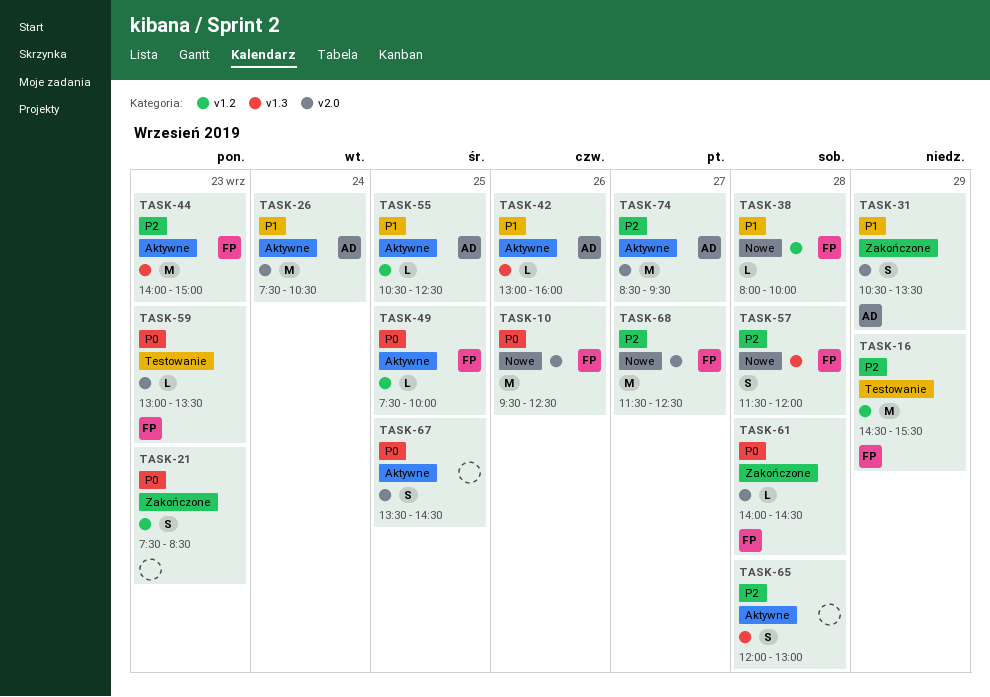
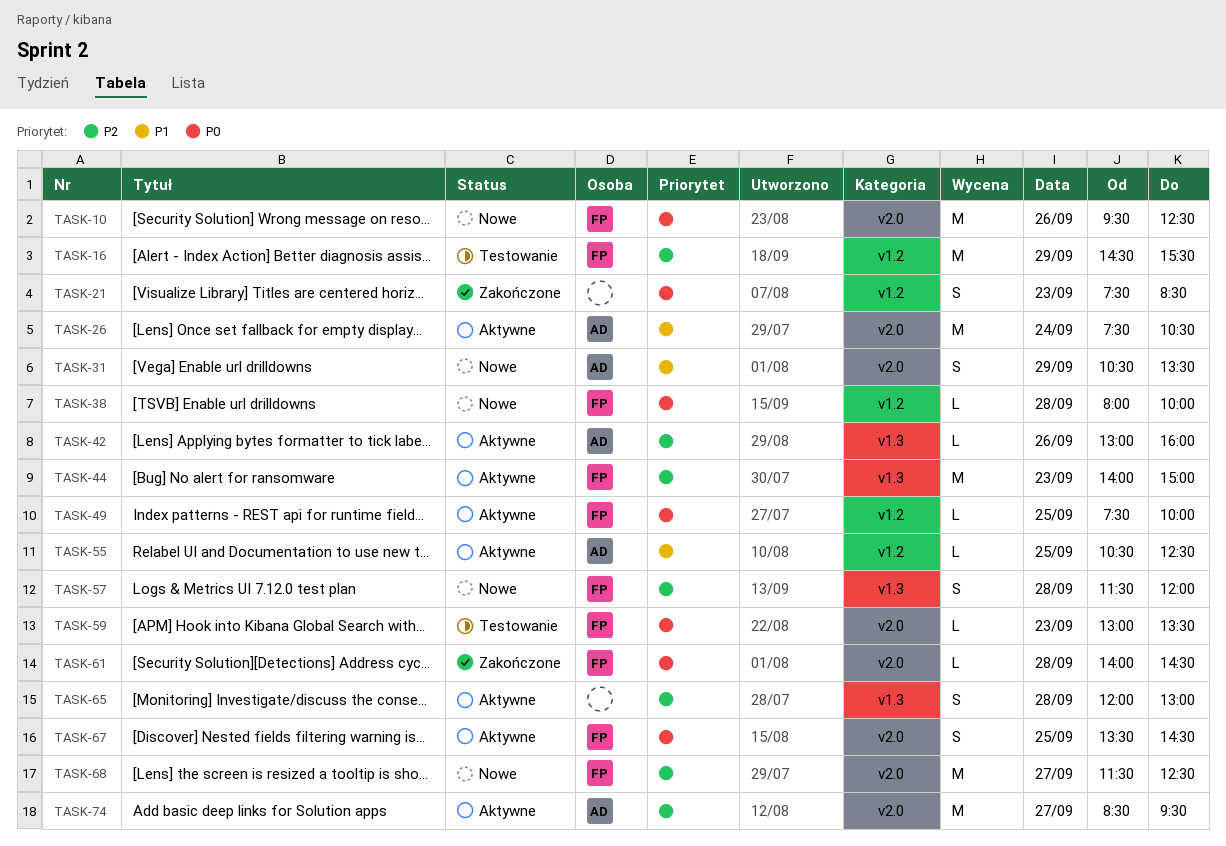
TASK-31, status: Zakończone -> Nowe
TASK-38, priority: P1 -> P0
TASK-42, priority: P1 -> P2
TASK-67, owner: none -> FP

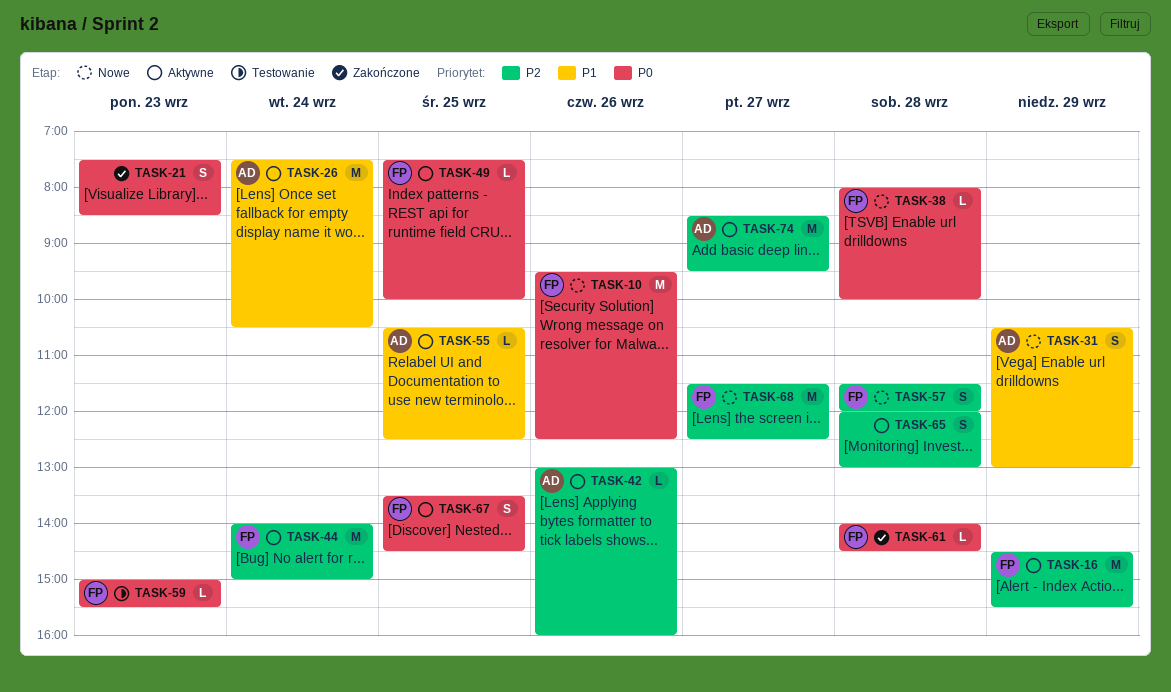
TASK-16, status: Testowanie -> Aktywne
TASK-31, ends: 13:30 -> 13:00
TASK-44, day: Sep 23 -> Sep 24
TASK-59, begins: 13:00 -> 15:00
TASK-59, ends: 13:30 -> 15:30

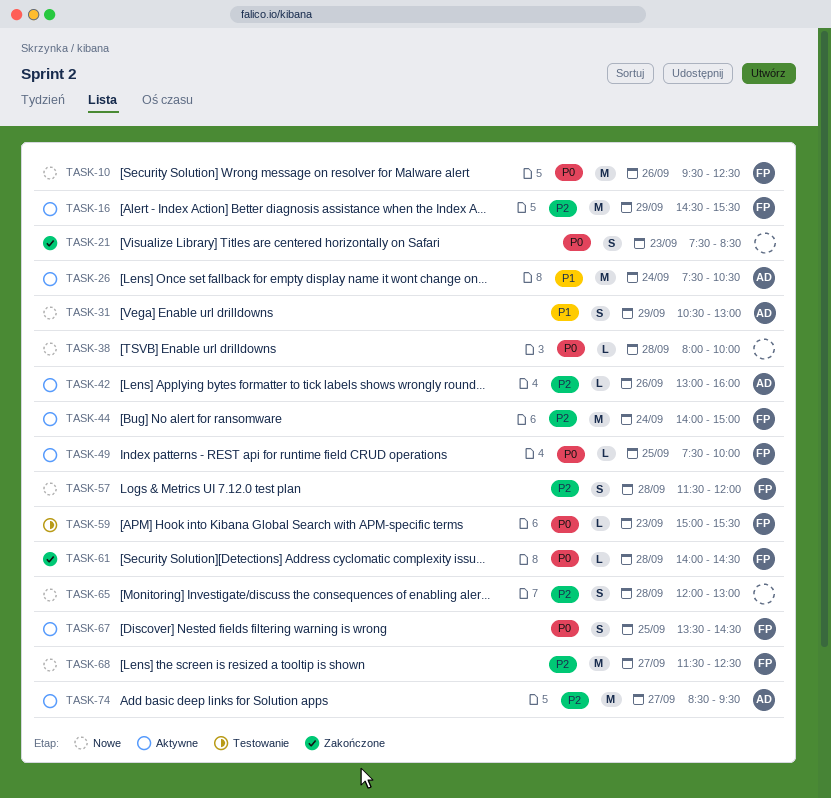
TASK-38, owner: FP -> none
TASK-55: present -> none
TASK-65, status: Aktywne -> Nowe

